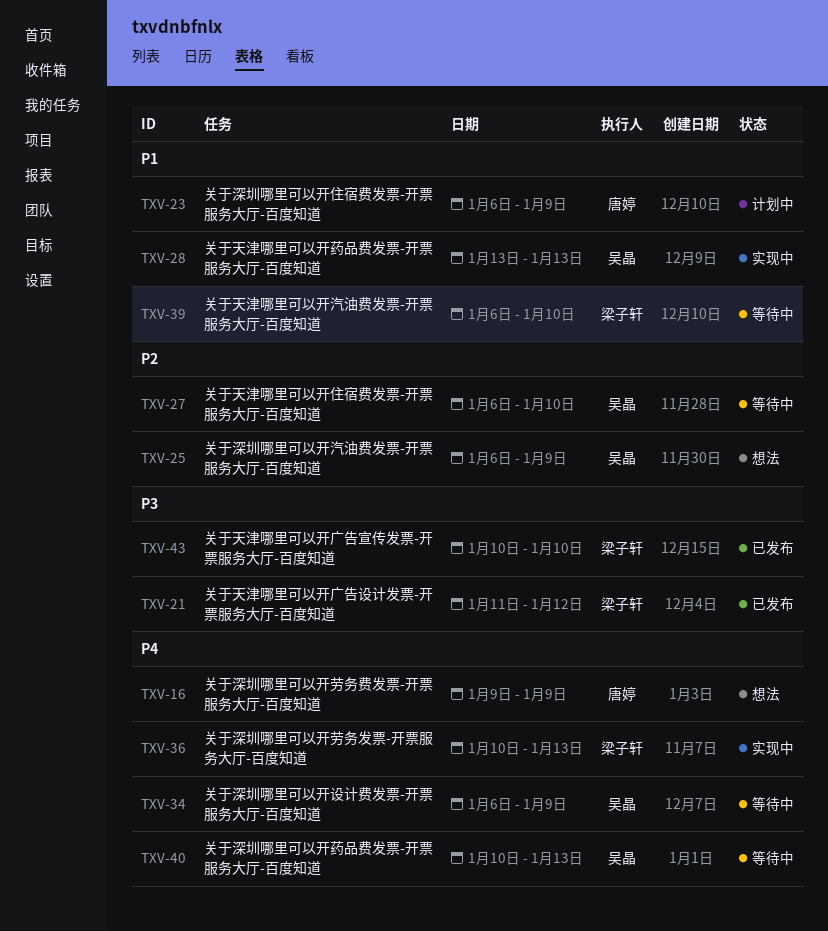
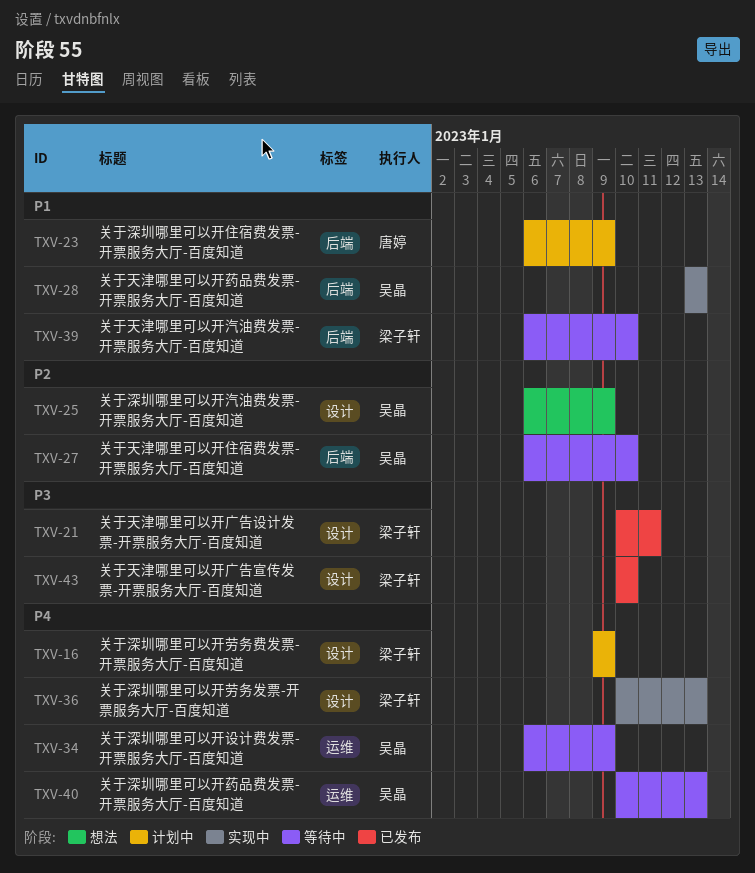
TXV-16, status: 想法 -> 计划中
TXV-16, owner: 唐婷 -> 梁子轩
TXV-21, start: Jan 11 -> Jan 10
TXV-21, due: Jan 12 -> Jan 11

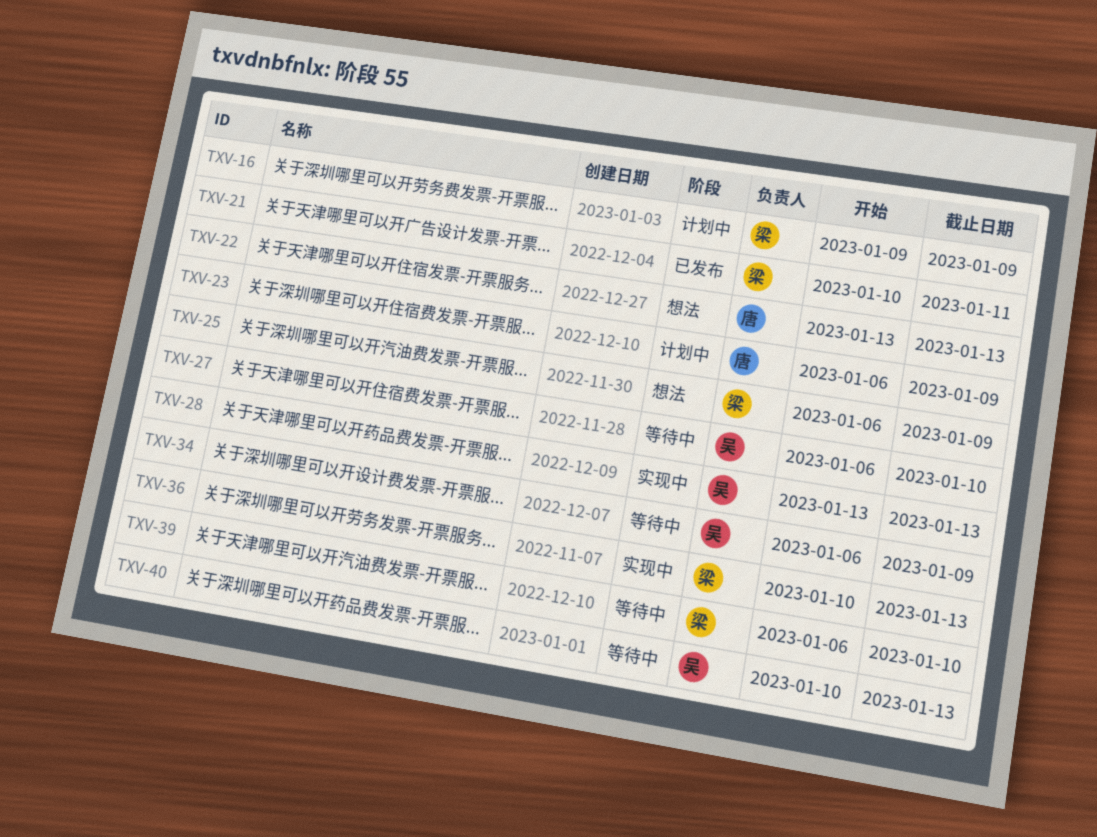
TXV-22: none -> present
TXV-25, owner: 吴晶 -> 梁子轩
TXV-43: present -> none

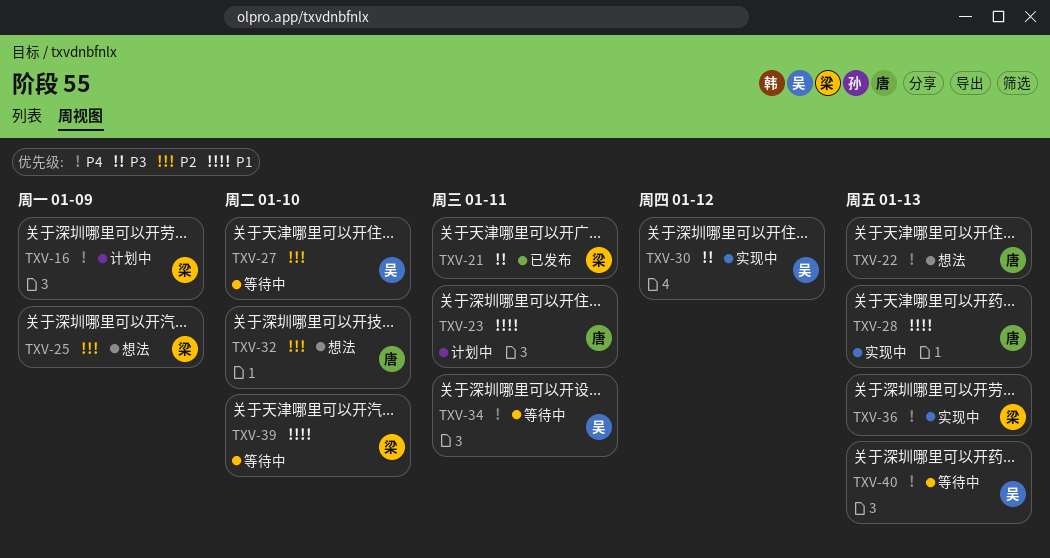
TXV-23, due: Jan 9 -> Jan 11
TXV-28, owner: 吴 -> 唐
TXV-30: none -> present
TXV-32: none -> present
TXV-34, due: Jan 9 -> Jan 11

